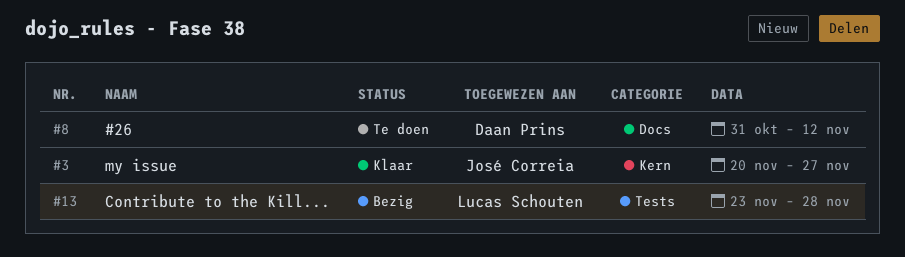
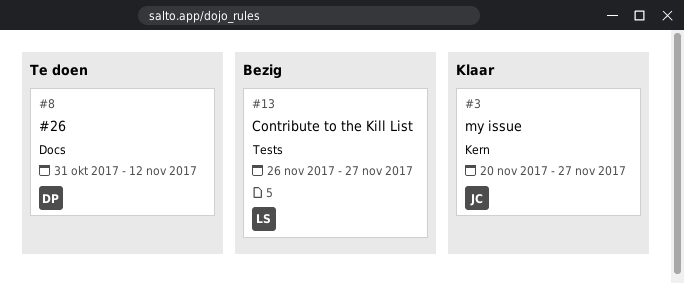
#13, start: Nov 23 -> Nov 26
#13, due: Nov 28 -> Nov 27

